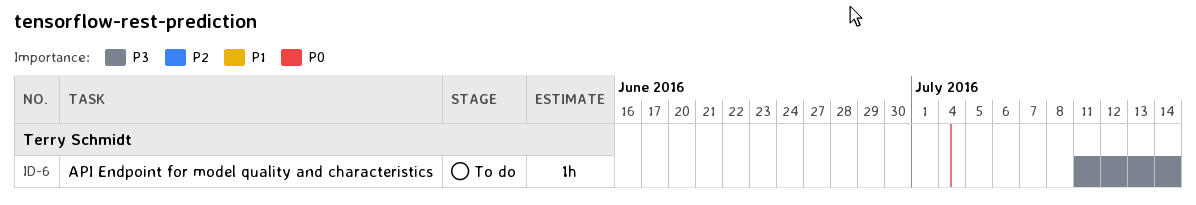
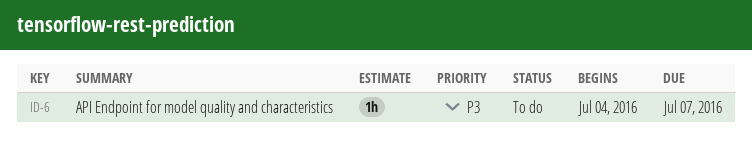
ID-6, start: Jul 11 -> Jul 4
ID-6, due: Jul 14 -> Jul 7

